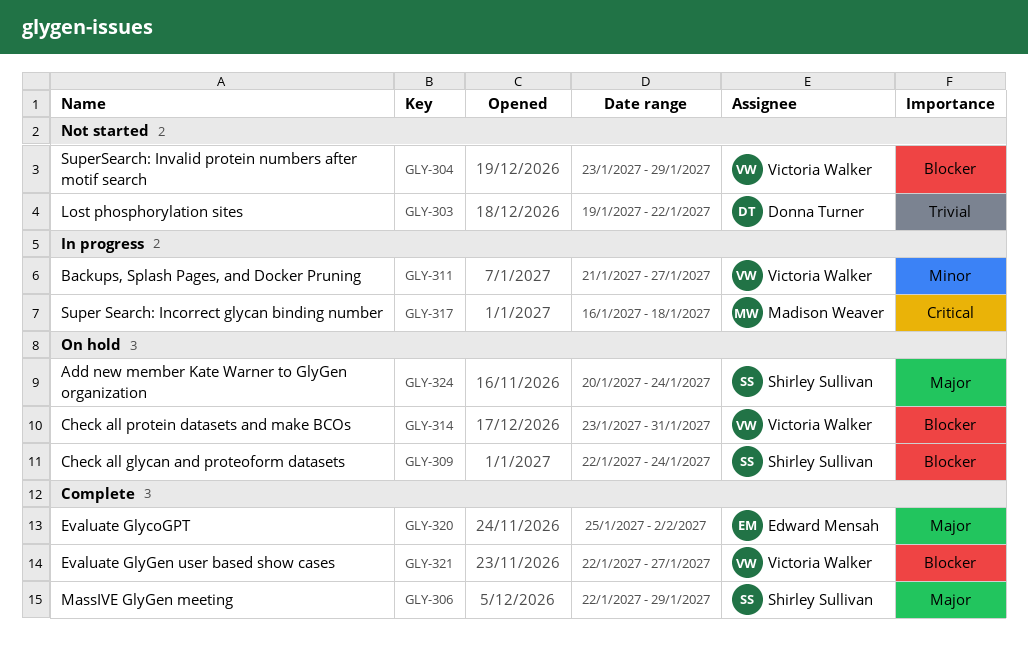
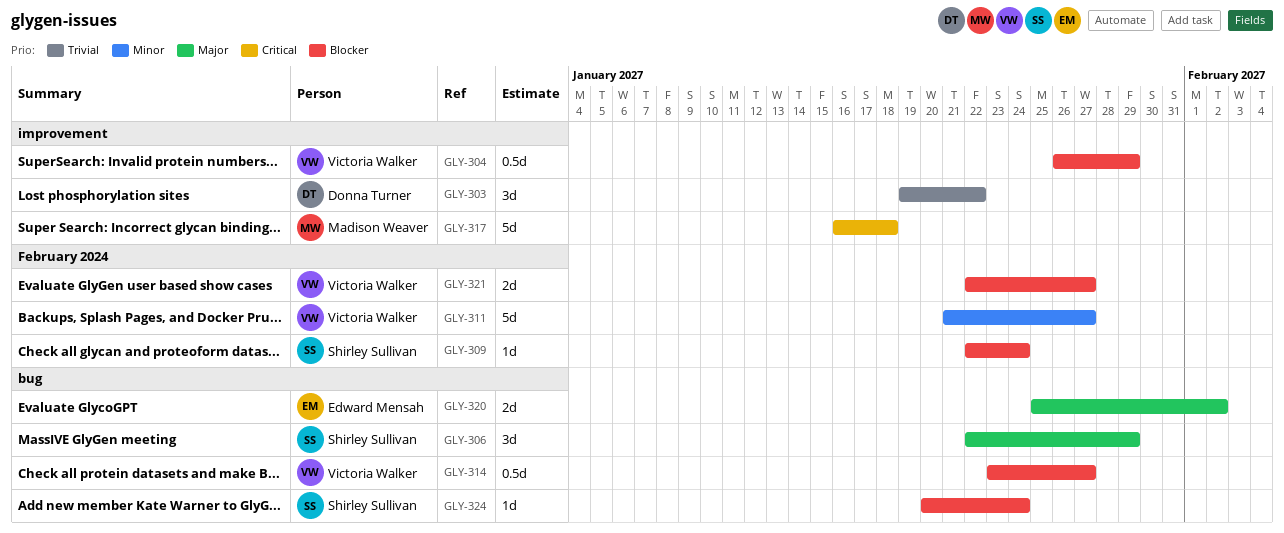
GLY-304, start: Jan 23 -> Jan 26
GLY-314, due: Jan 31 -> Jan 27
GLY-324, priority: Major -> Blocker

